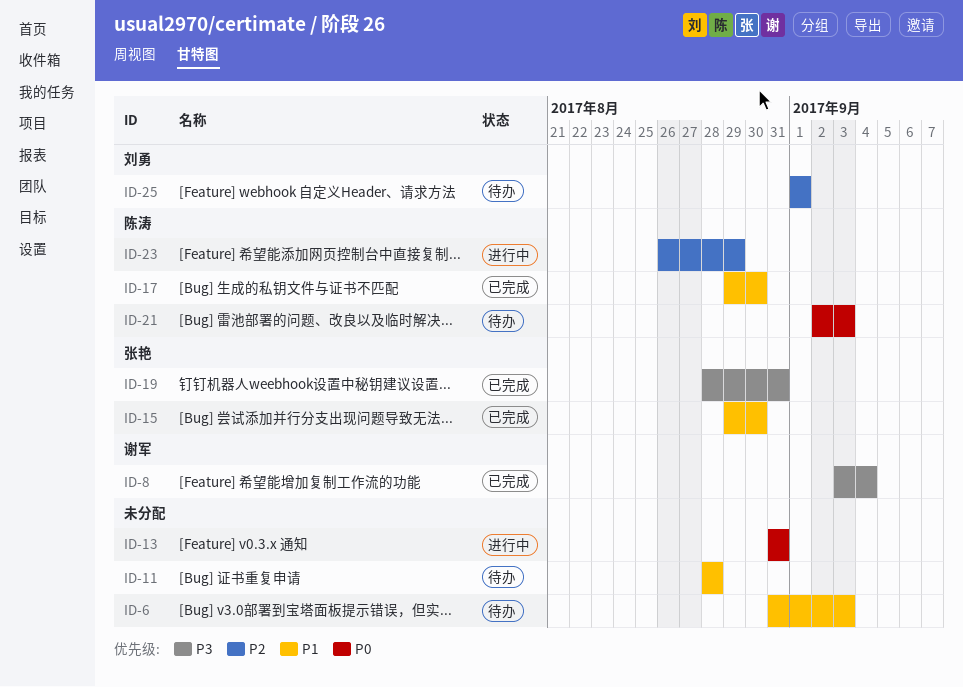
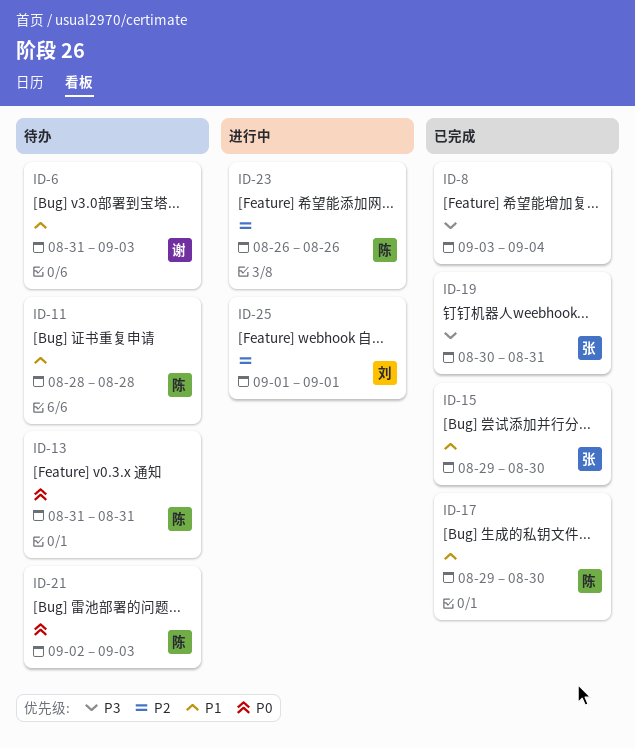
ID-6, owner: none -> 谢军
ID-8, owner: 谢军 -> none
ID-11, owner: none -> 陈涛
ID-13, status: 进行中 -> 待办
ID-13, owner: none -> 陈涛
ID-19, start: Aug 28 -> Aug 30
ID-23, due: Aug 29 -> Aug 26
ID-25, status: 待办 -> 进行中

